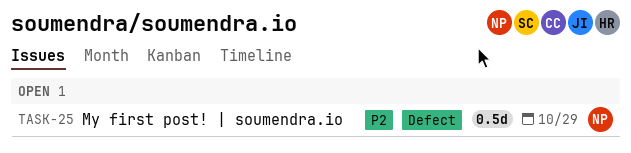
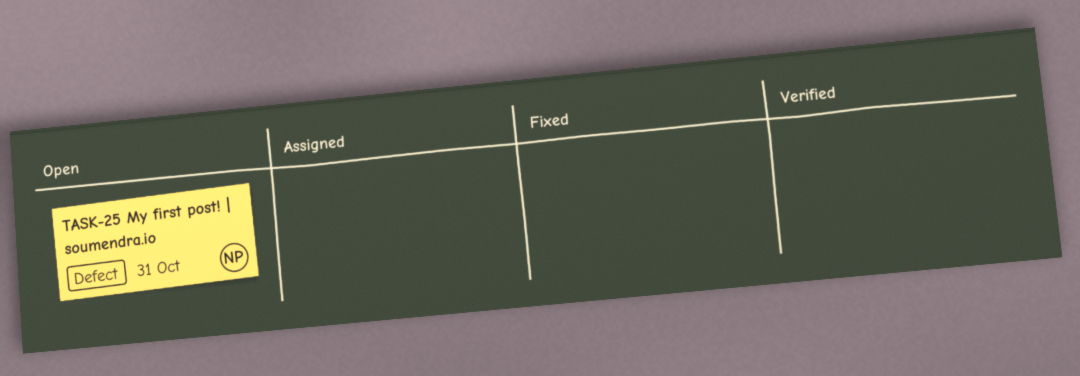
TASK-25, due: Oct 29 -> Oct 31

